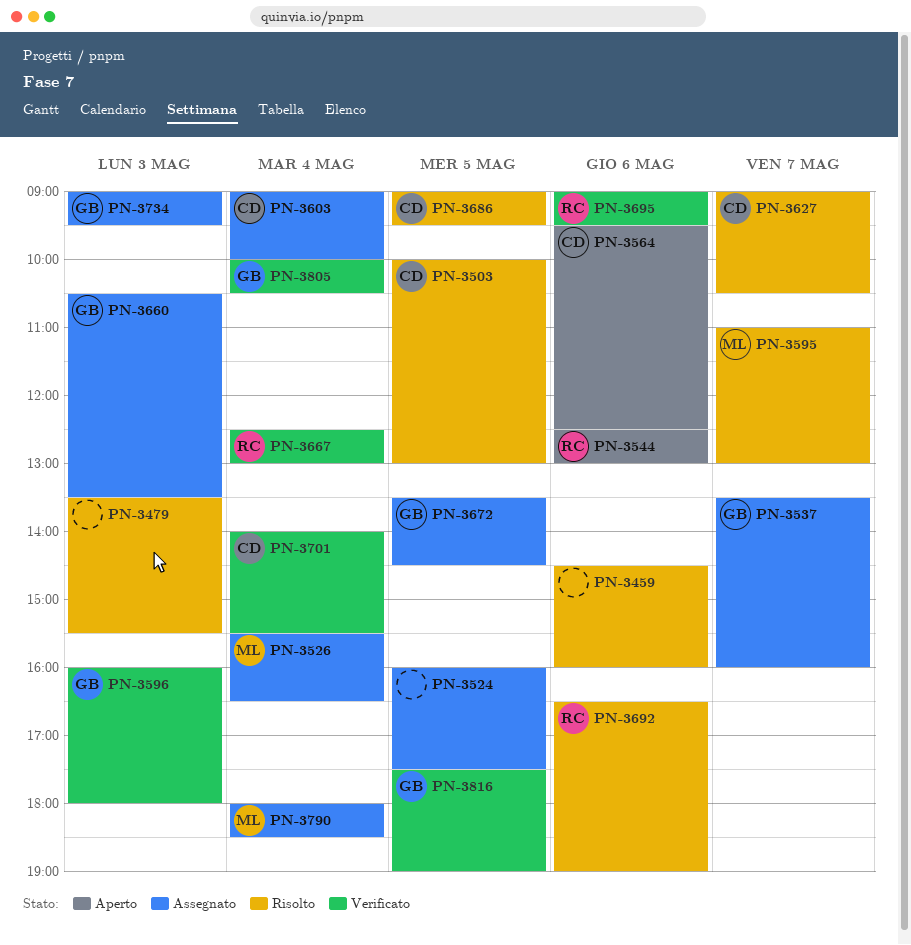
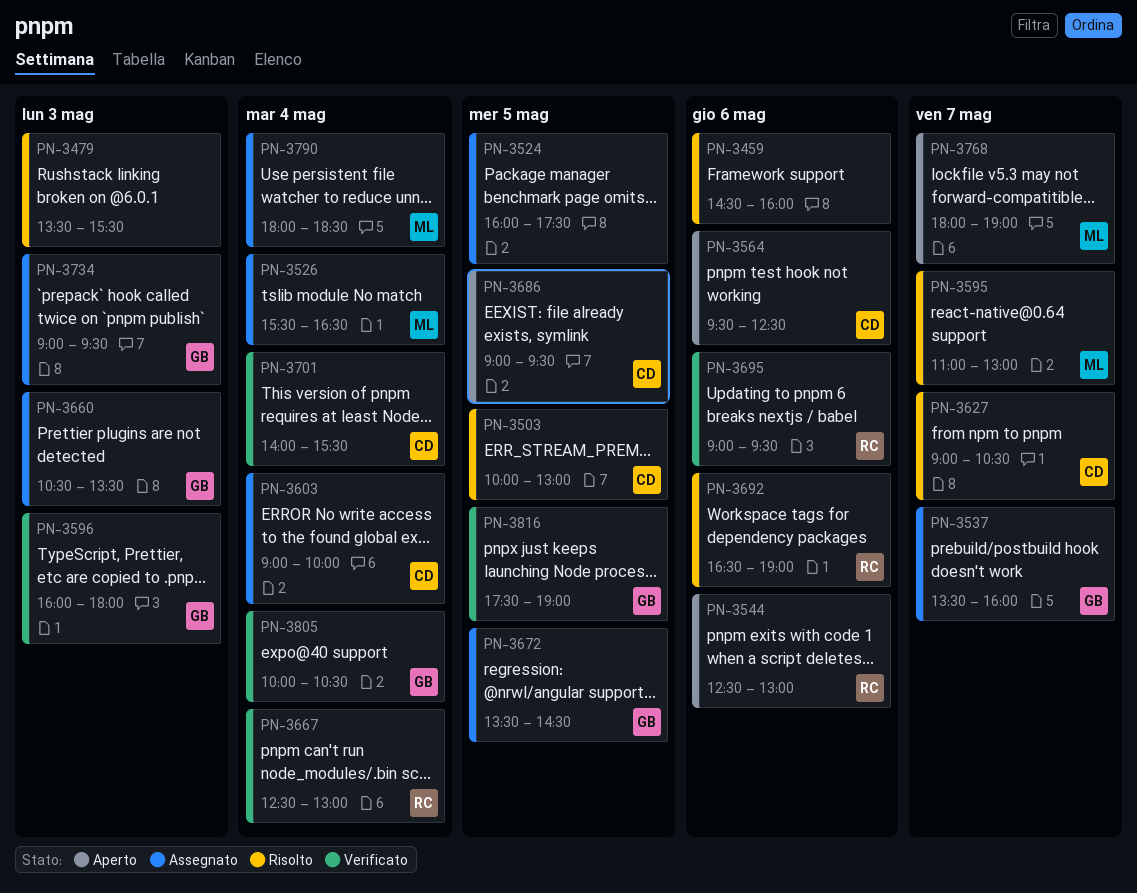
PN-3686, status: Risolto -> Aperto
PN-3768: none -> present

